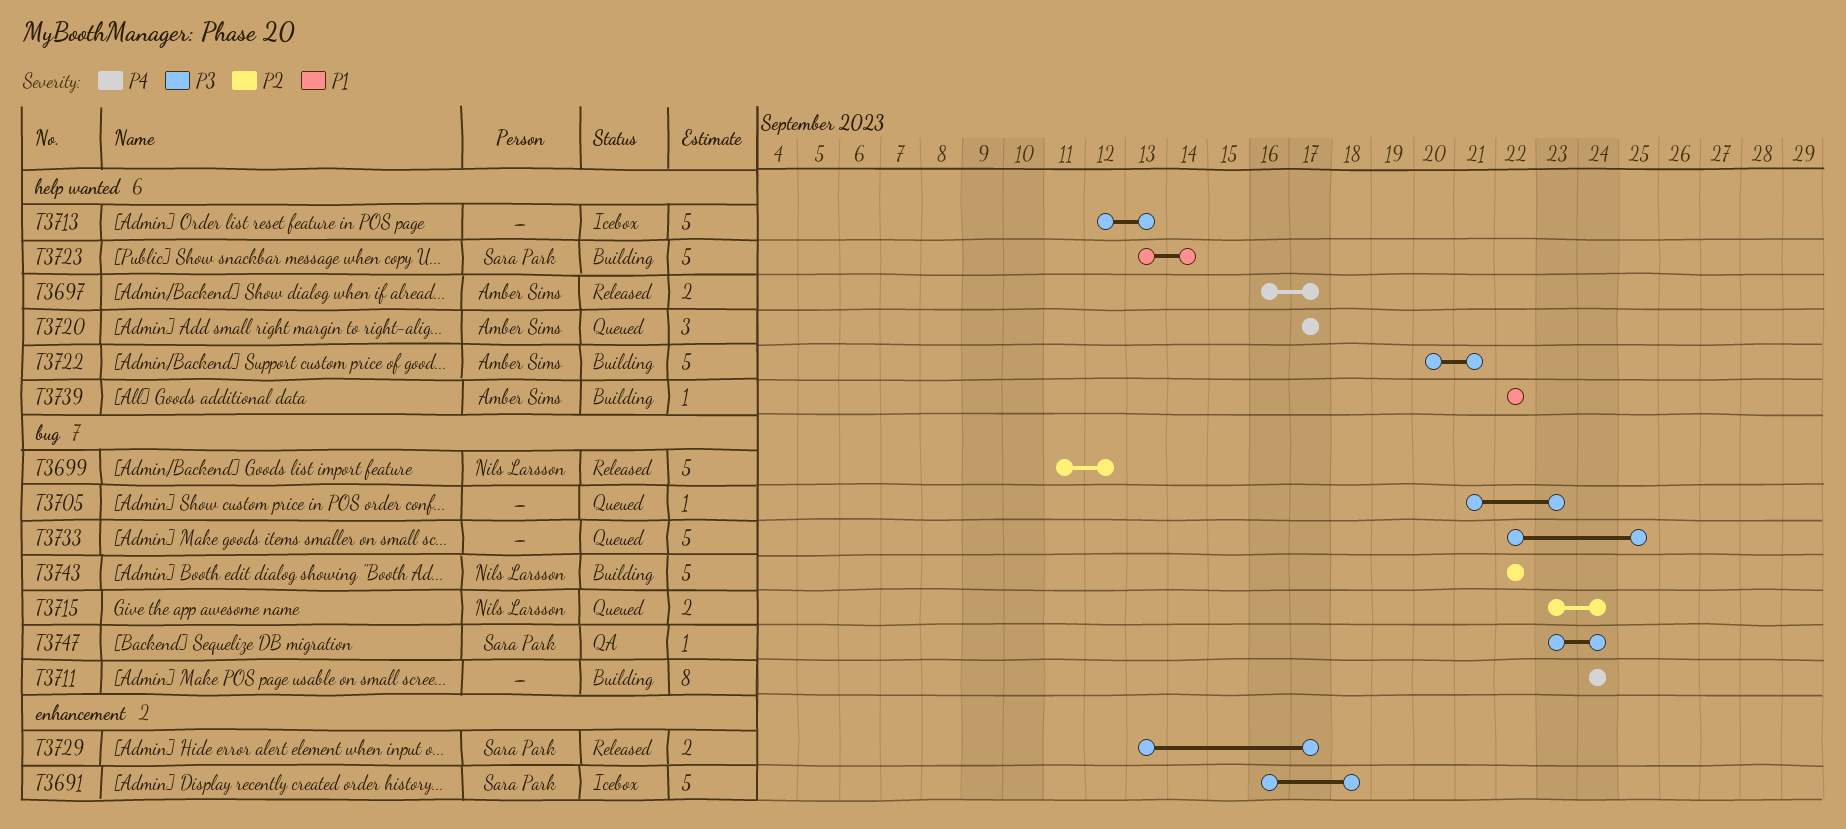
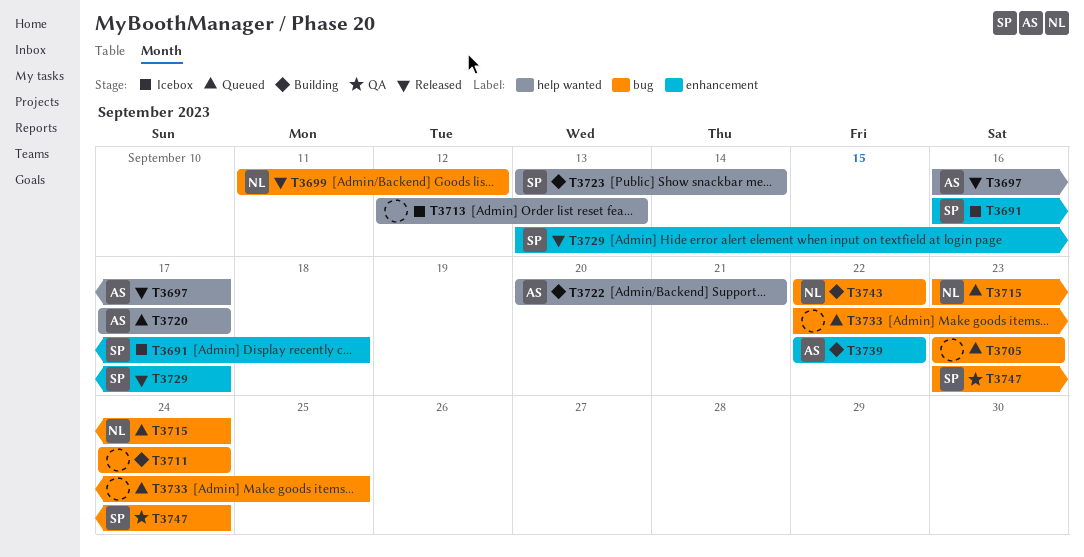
T3705, start: Sep 21 -> Sep 23
T3739, label: help wanted -> enhancement

